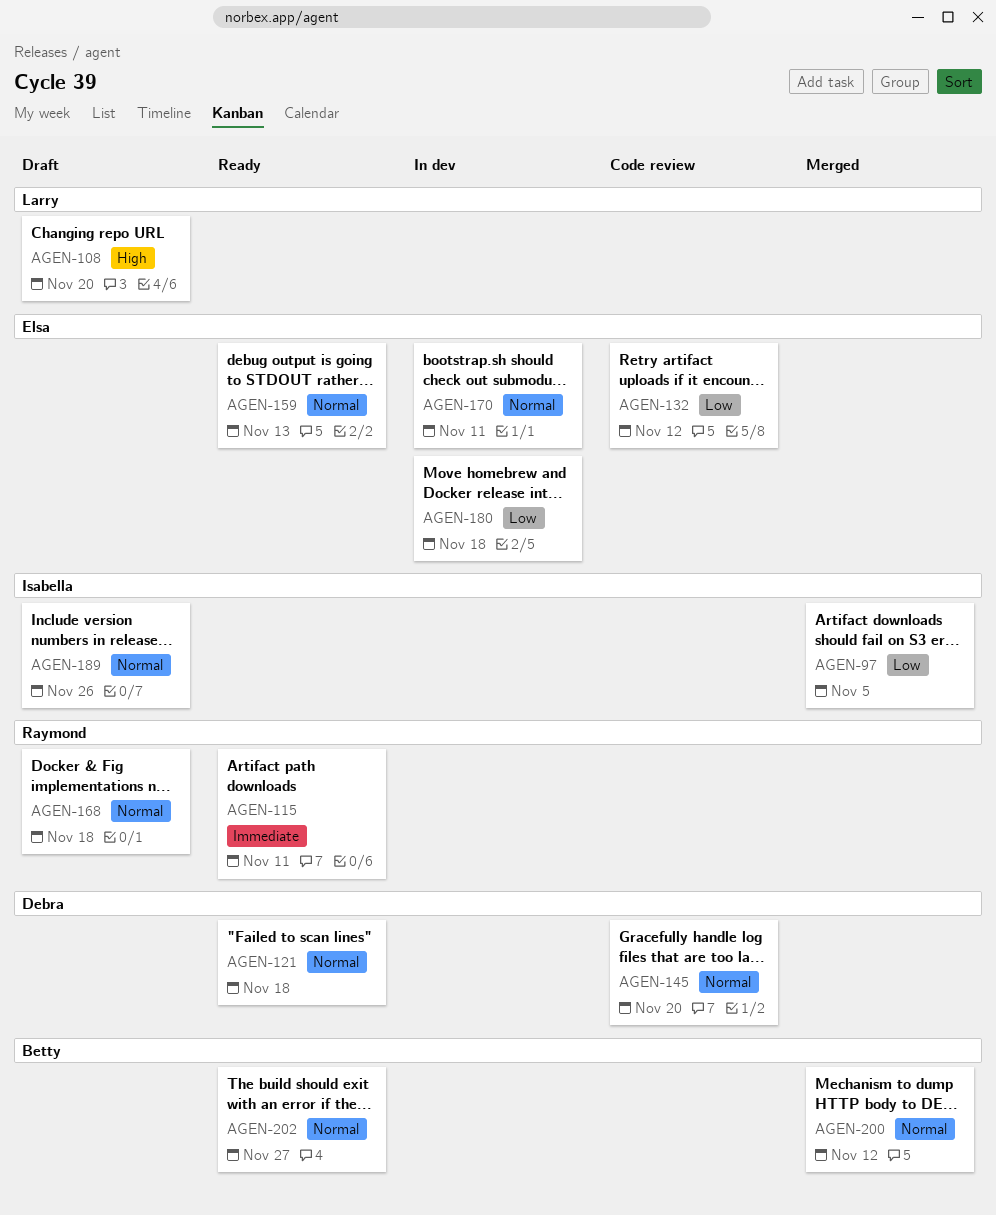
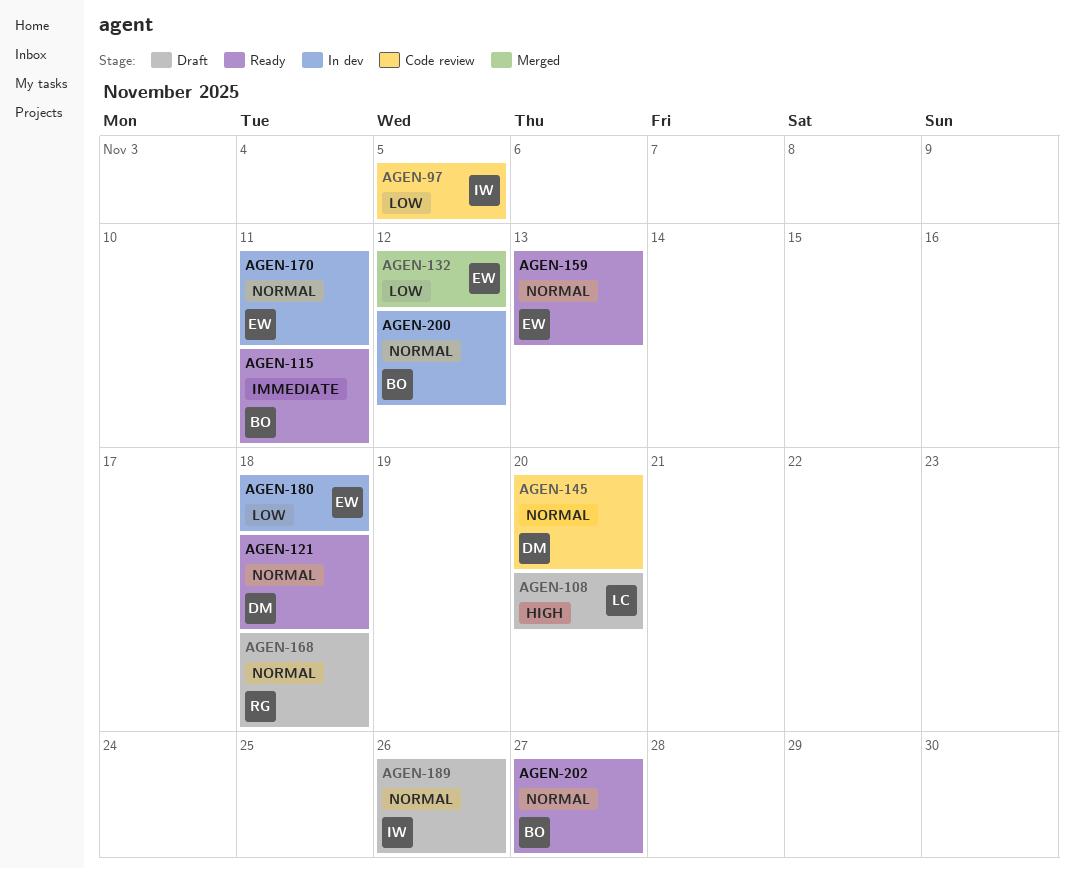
AGEN-97, status: Merged -> Code review
AGEN-115, owner: Raymond -> Betty
AGEN-132, status: Code review -> Merged
AGEN-200, status: Merged -> In dev

